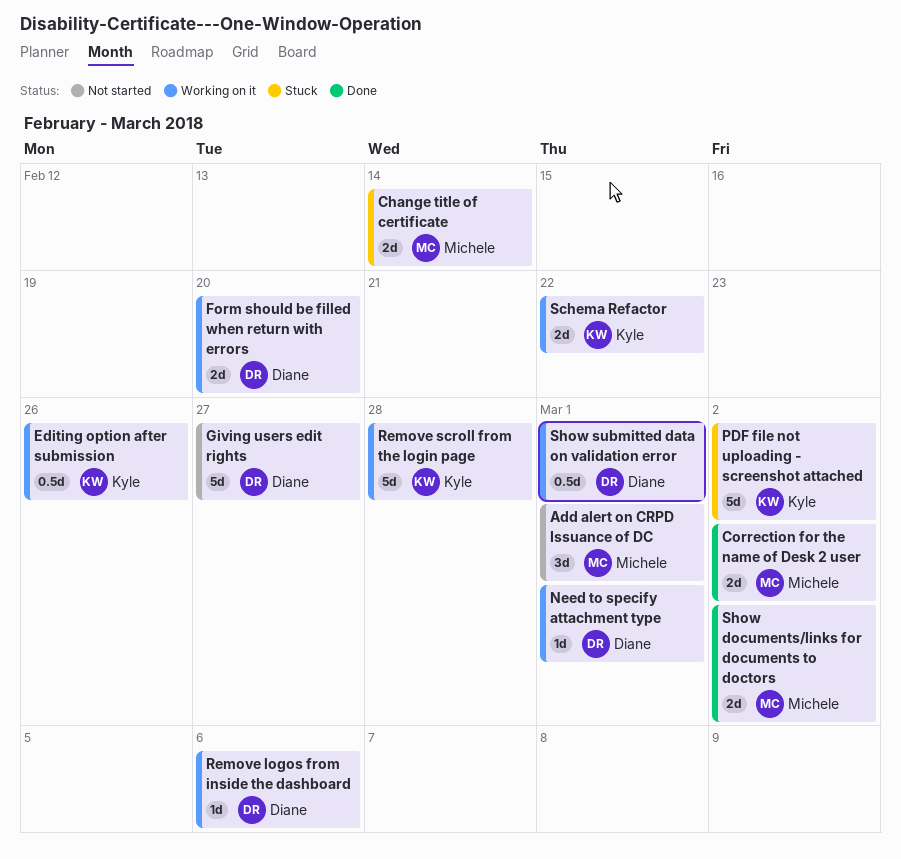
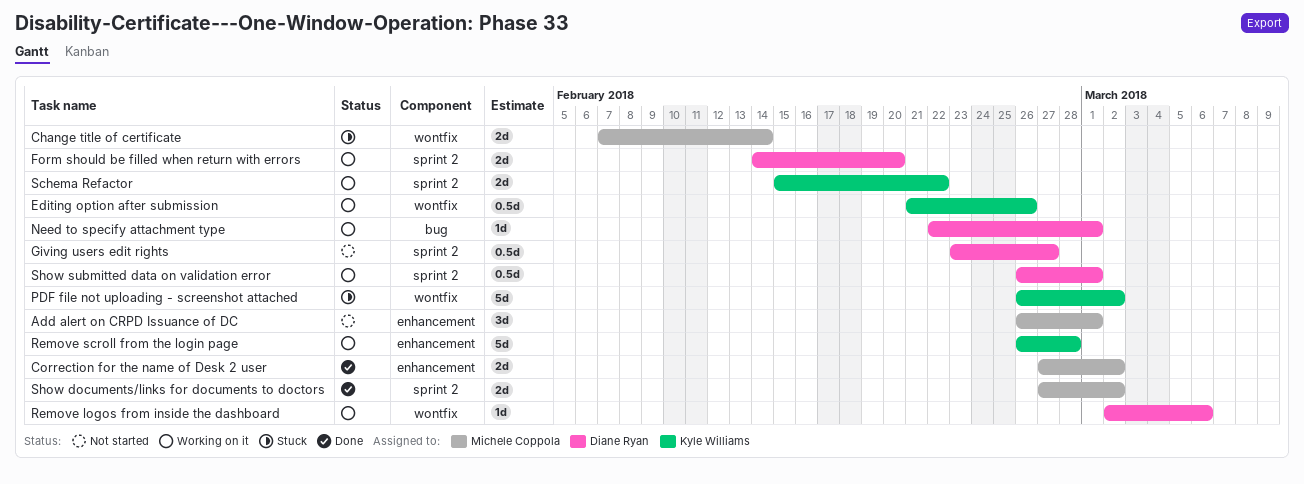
Giving users edit rights, estimate: 5d -> 0.5d

